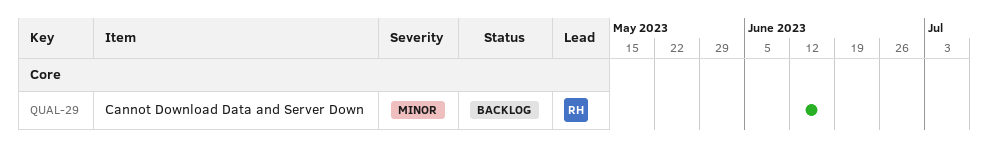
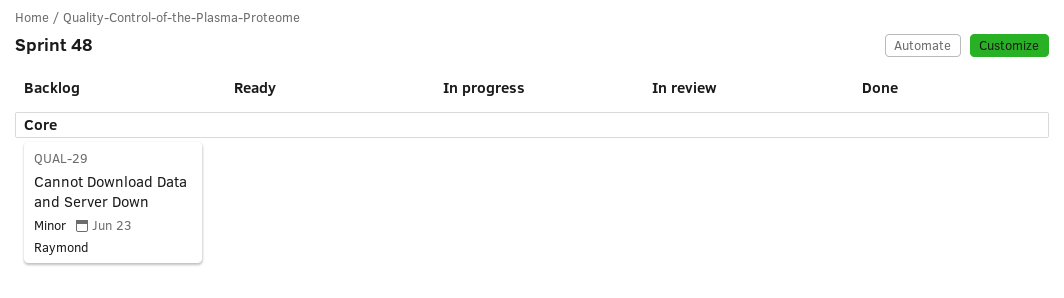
QUAL-29, due: Jun 16 -> Jun 23

